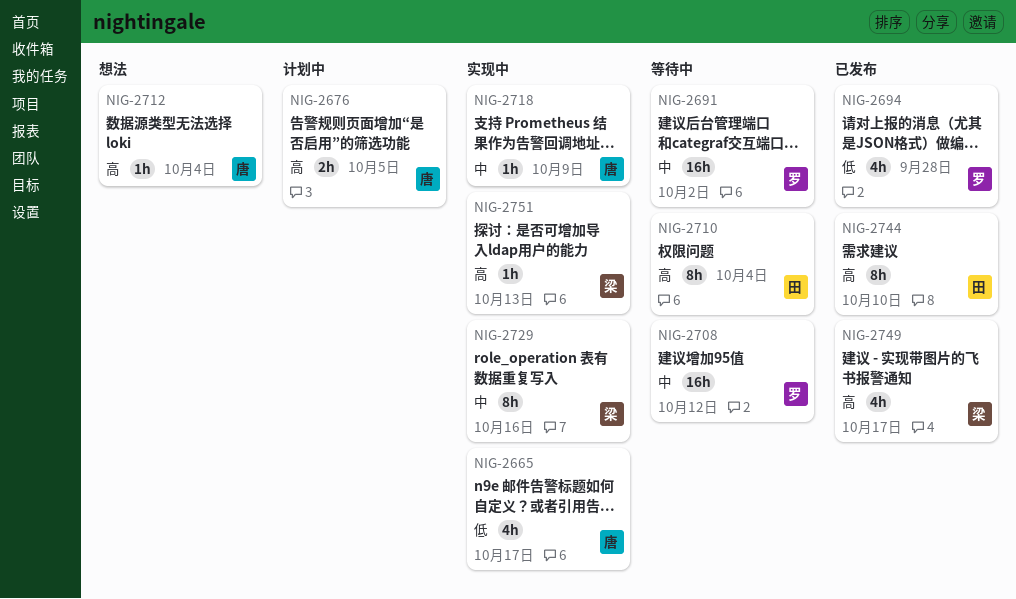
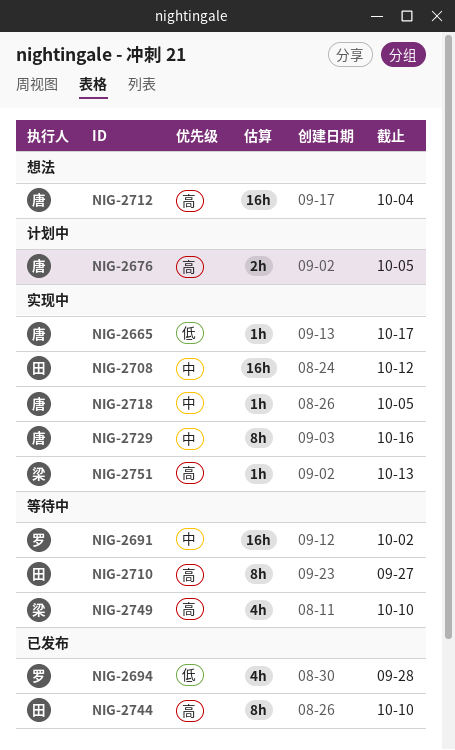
NIG-2665, estimate: 4h -> 1h
NIG-2708, status: 等待中 -> 实现中
NIG-2708, owner: 罗 -> 田
NIG-2710, due: Oct 4 -> Sep 27
NIG-2712, estimate: 1h -> 16h
NIG-2718, due: Oct 9 -> Oct 5
NIG-2729, owner: 梁 -> 唐
NIG-2749, status: 已发布 -> 等待中
NIG-2749, due: Oct 17 -> Oct 10

